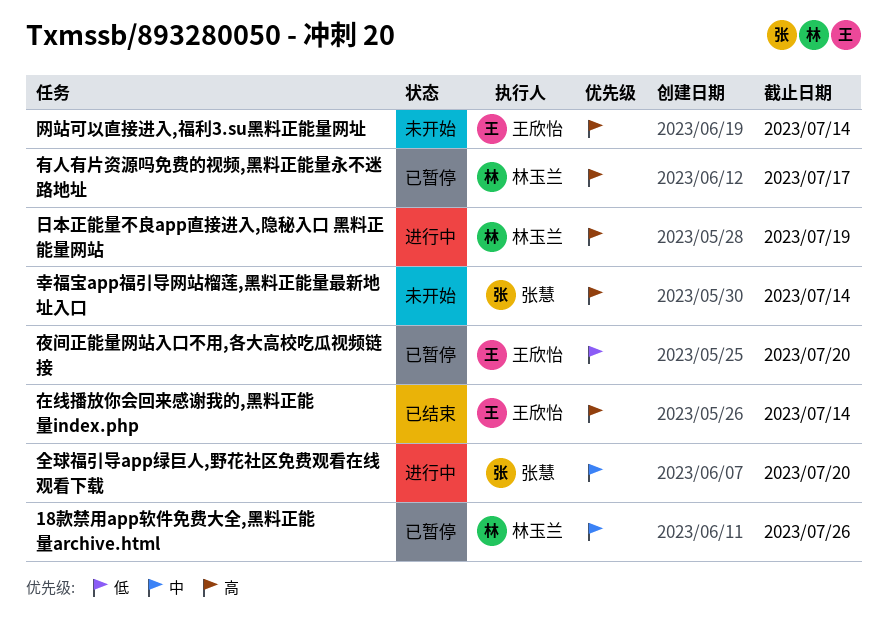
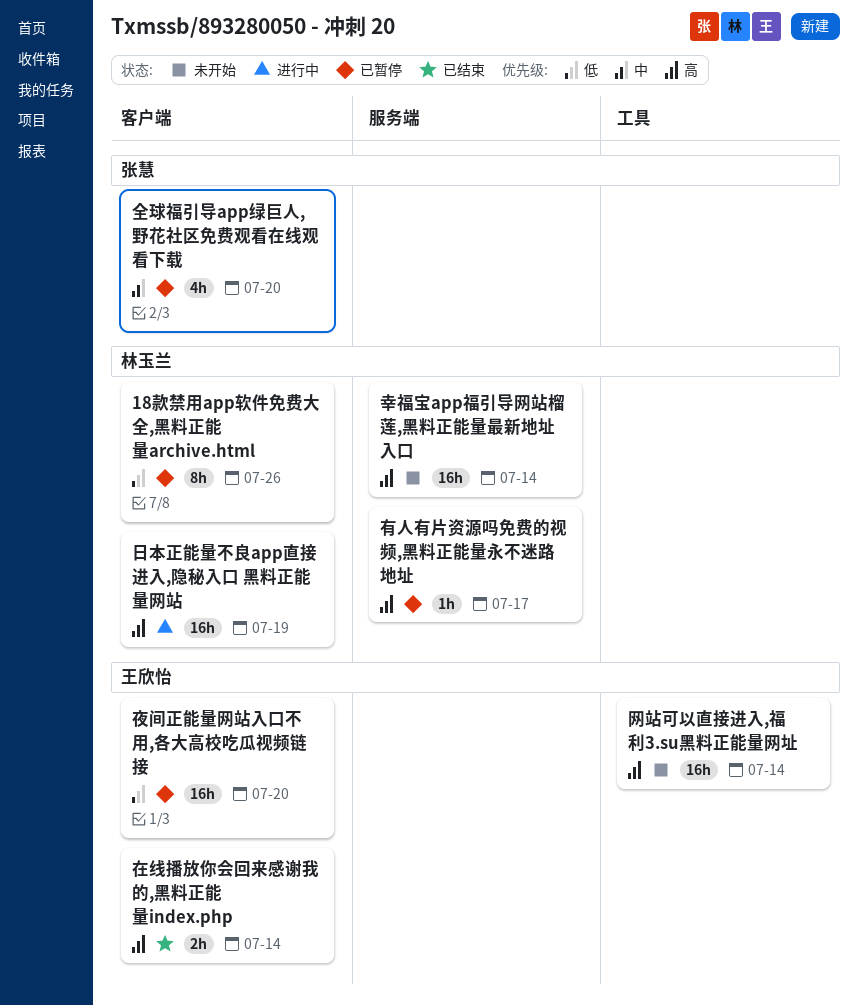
18款禁用app软件免费大全,黑料正能量archive.html, priority: 中 -> 低
全球福引导app绿巨人,野花社区免费观看在线观看下载, status: 进行中 -> 已暂停
幸福宝app福引导网站榴莲,黑料正能量最新地址入口, owner: 张慧 -> 林玉兰

